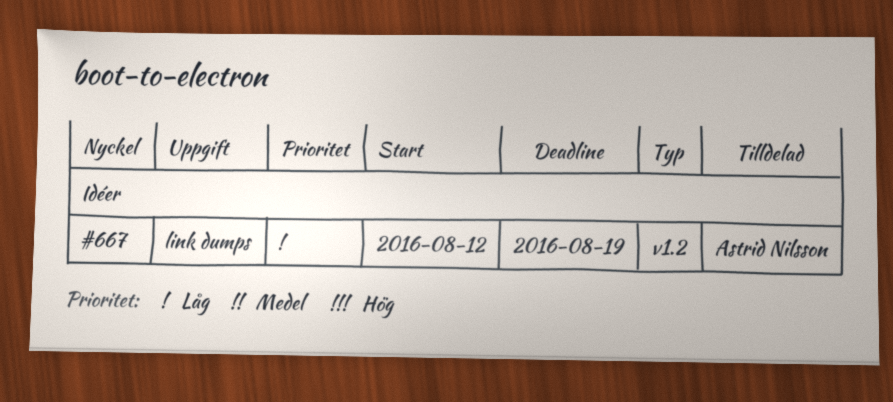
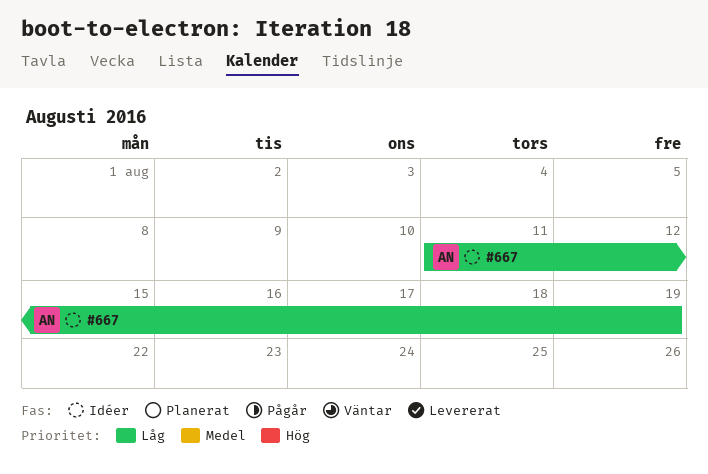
#667, start: Aug 12 -> Aug 11

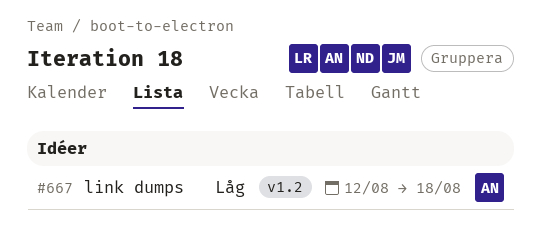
#667, start: Aug 11 -> Aug 12
#667, due: Aug 19 -> Aug 18

